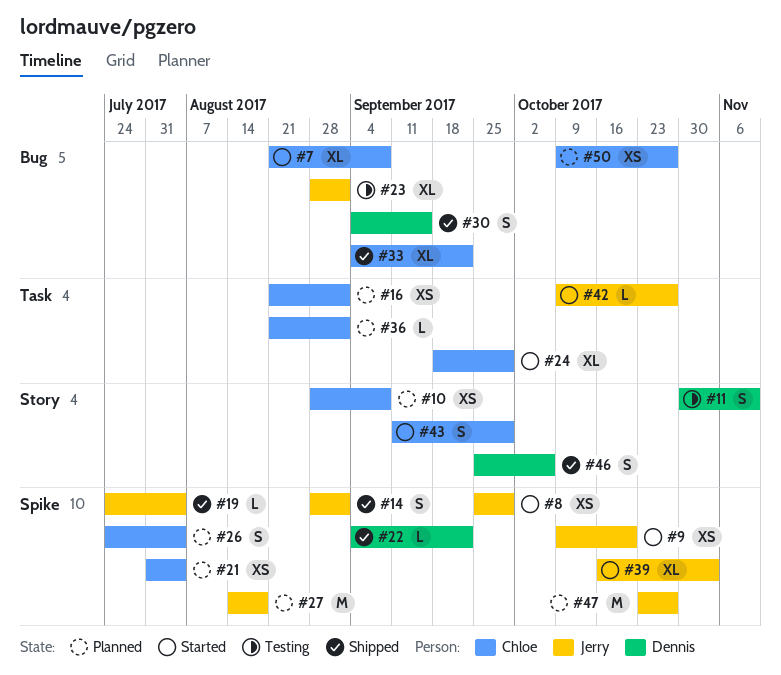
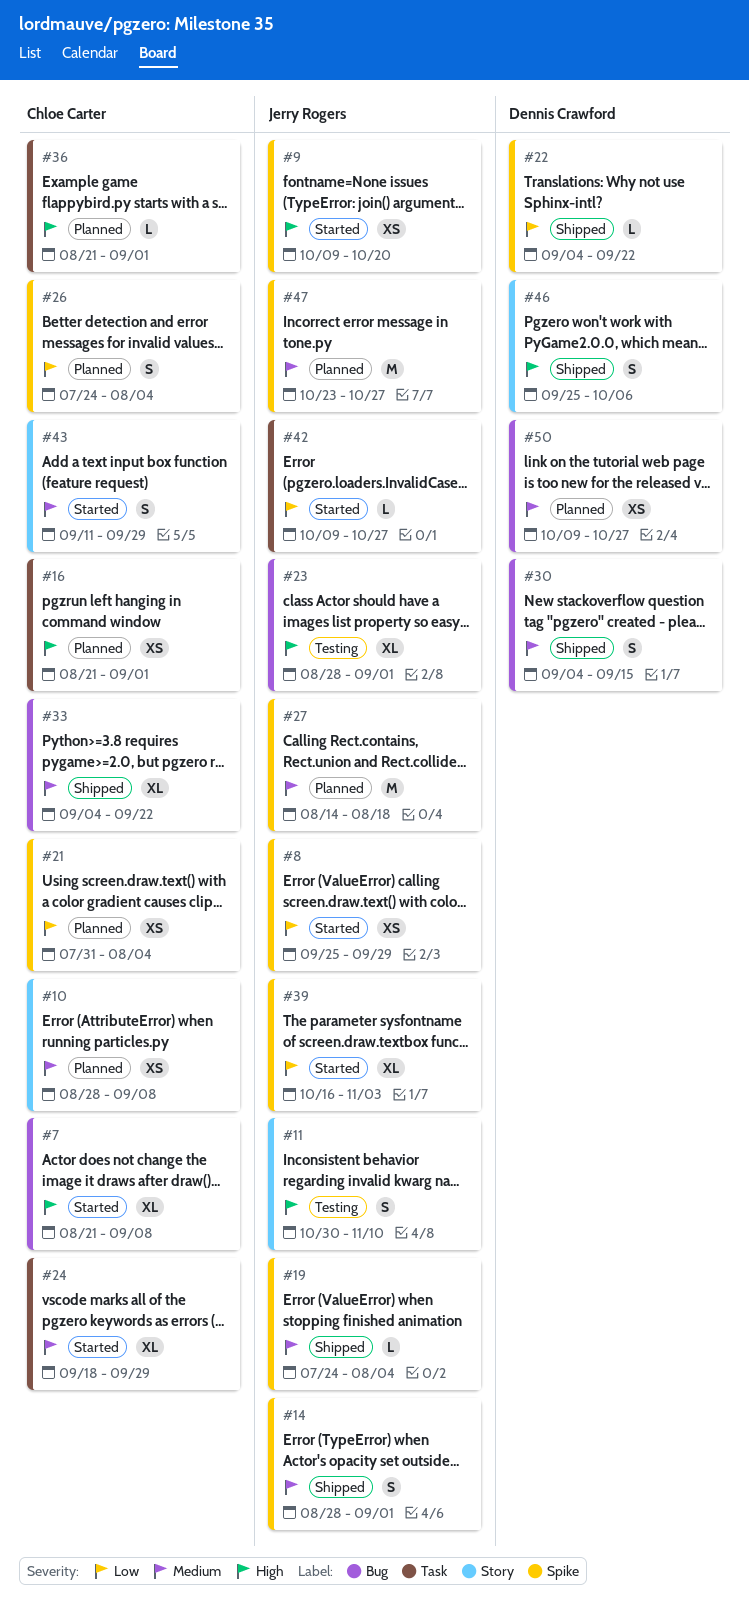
#11, owner: Dennis Crawford -> Jerry Rogers
#50, owner: Chloe Carter -> Dennis Crawford

